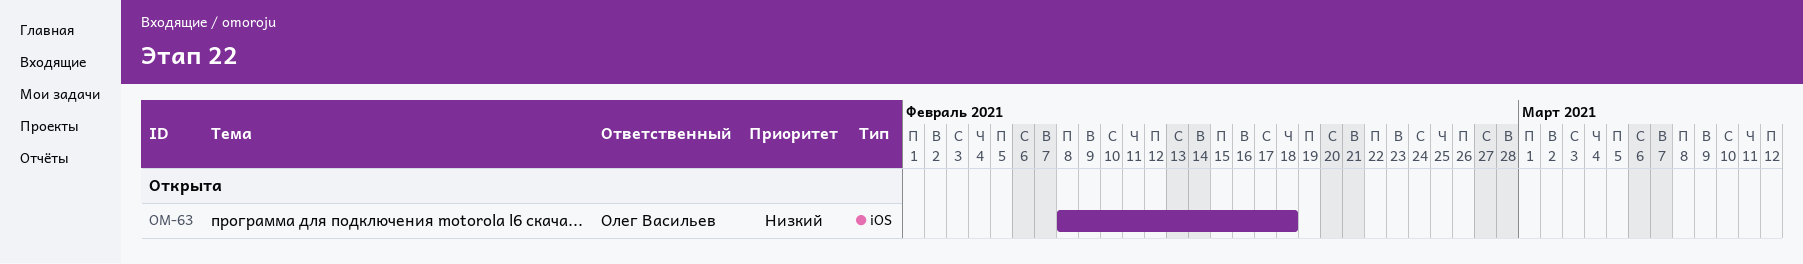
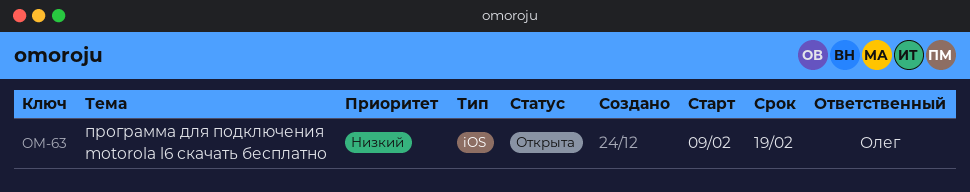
OM-63, start: Feb 8 -> Feb 9
OM-63, due: Feb 18 -> Feb 19

